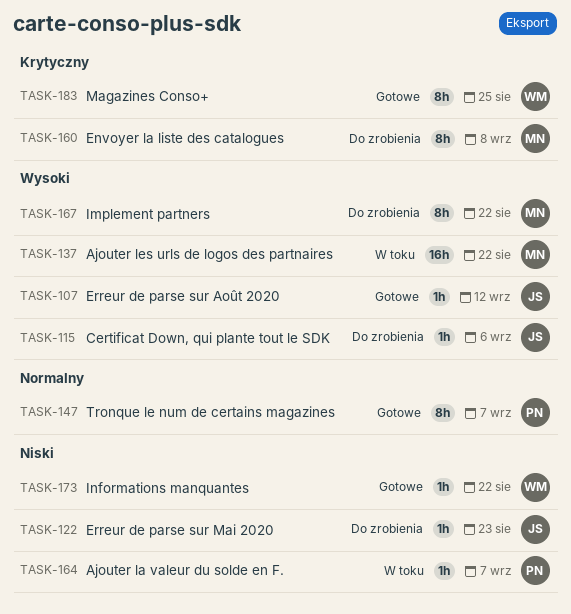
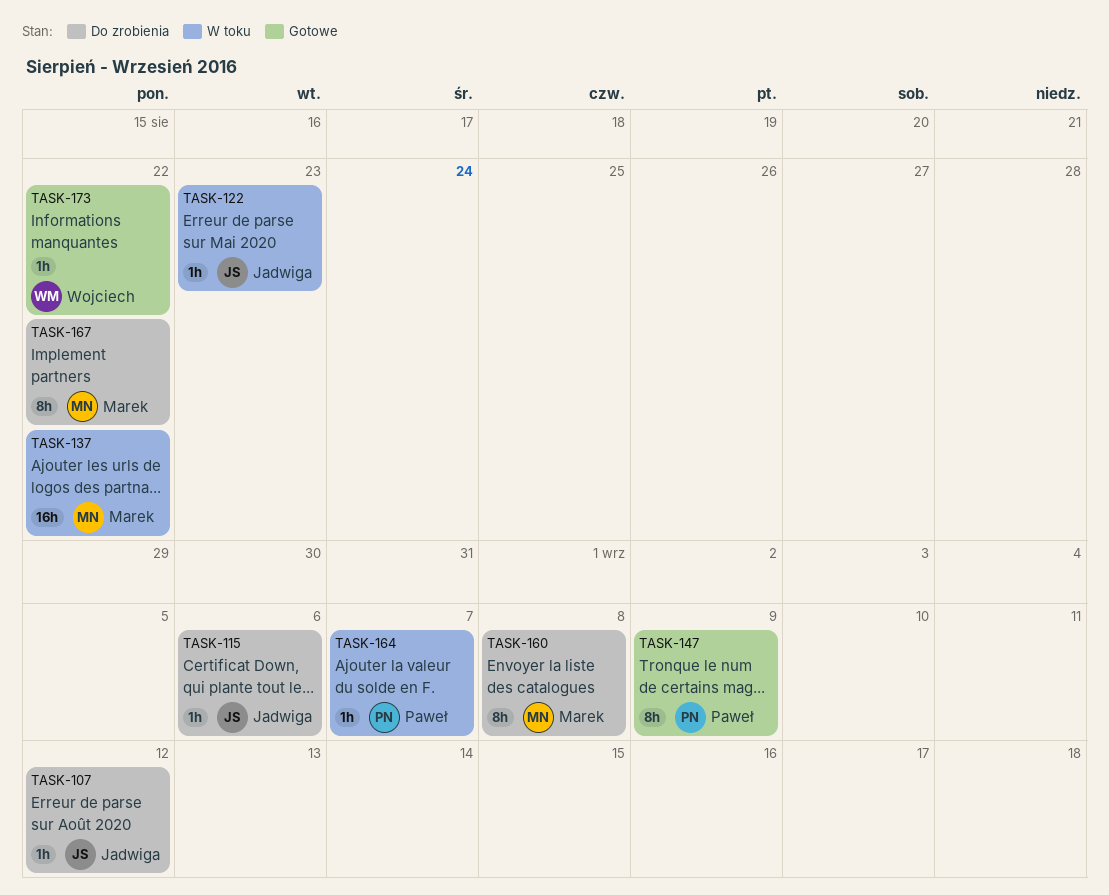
TASK-107, status: Gotowe -> Do zrobienia
TASK-122, status: Do zrobienia -> W toku
TASK-147, due: Sep 7 -> Sep 9
TASK-183: present -> none

